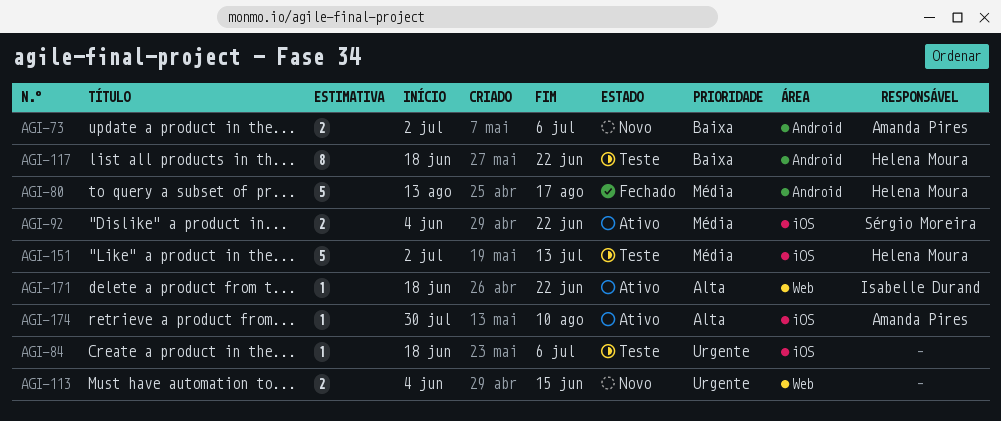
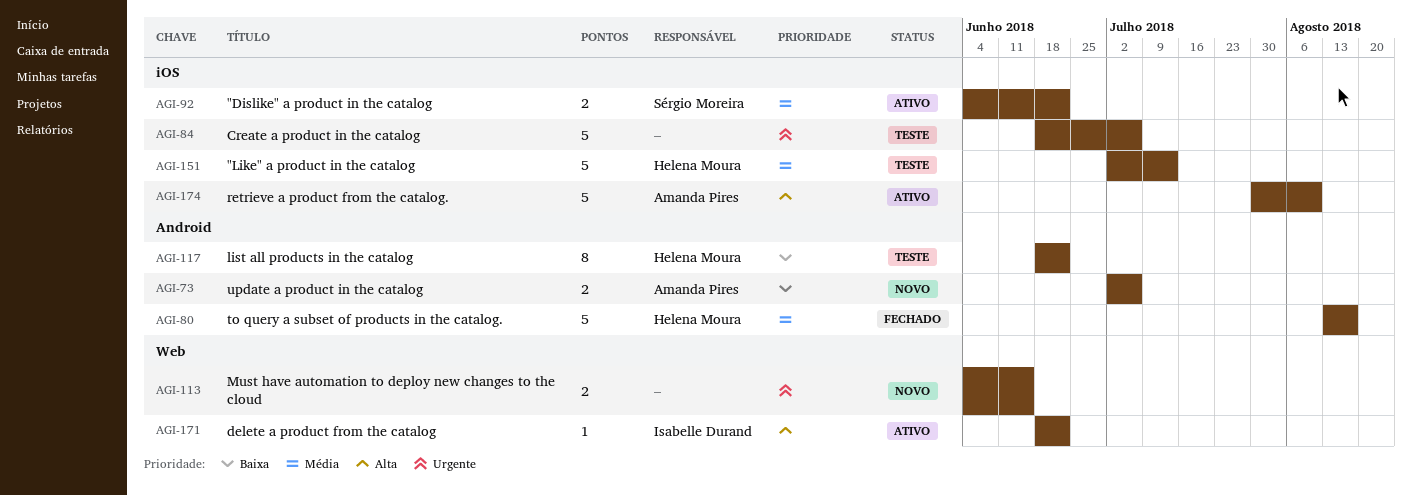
AGI-84, estimate: 1 -> 5
AGI-174, estimate: 1 -> 5

